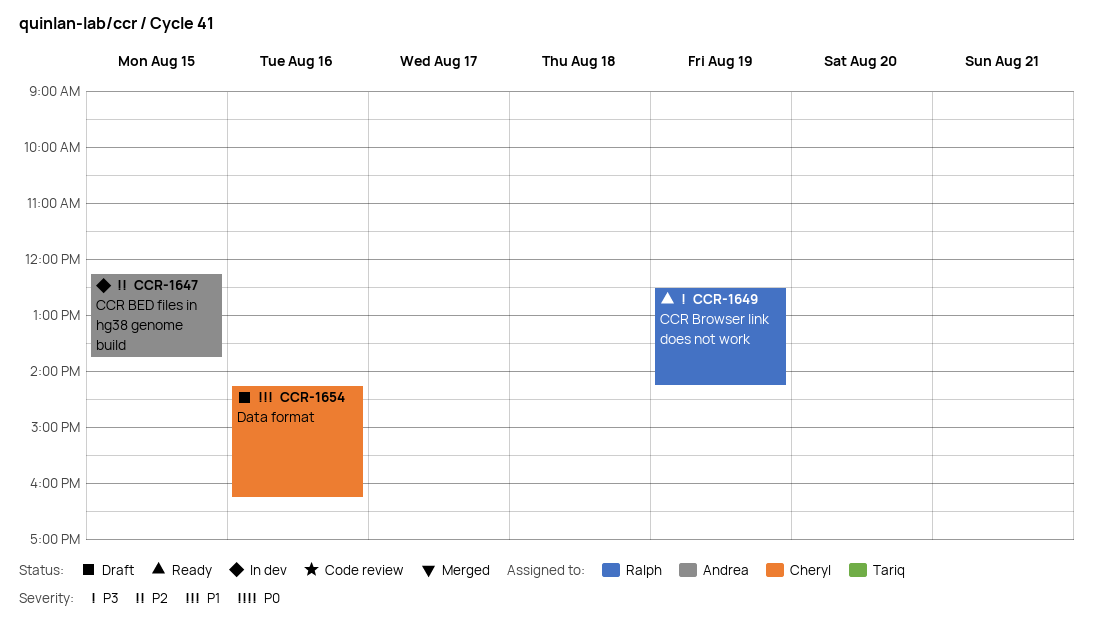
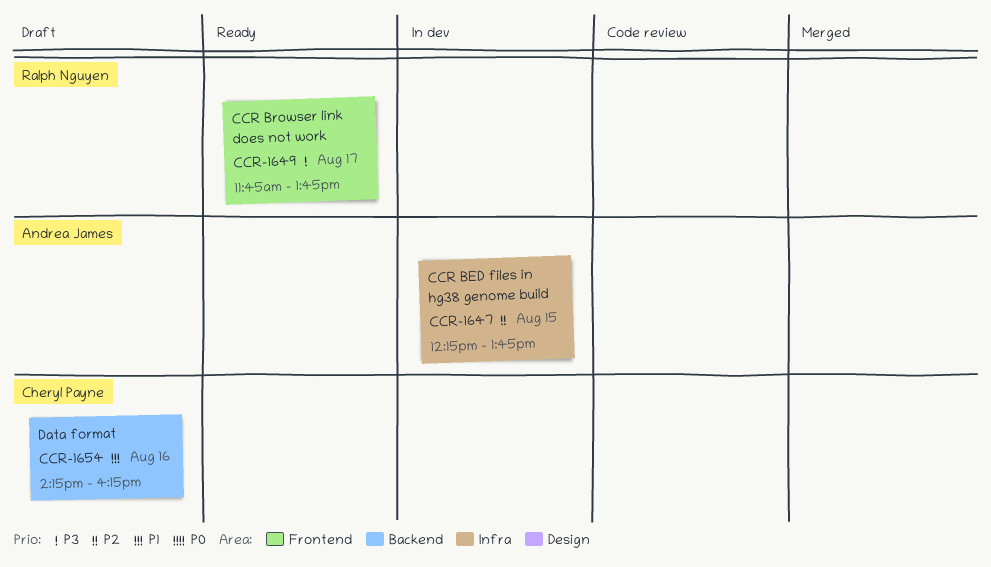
CCR-1649, day: Aug 19 -> Aug 17
CCR-1649, begins: 12:30 -> 11:45
CCR-1649, ends: 14:15 -> 13:45

